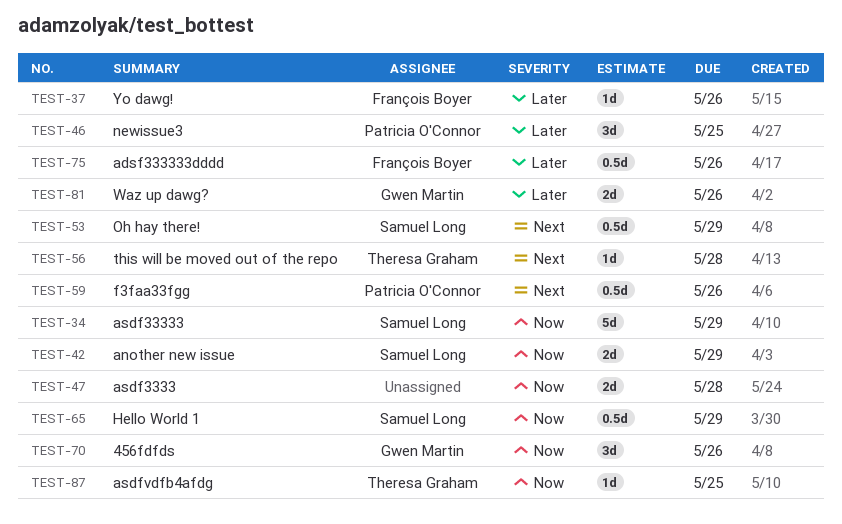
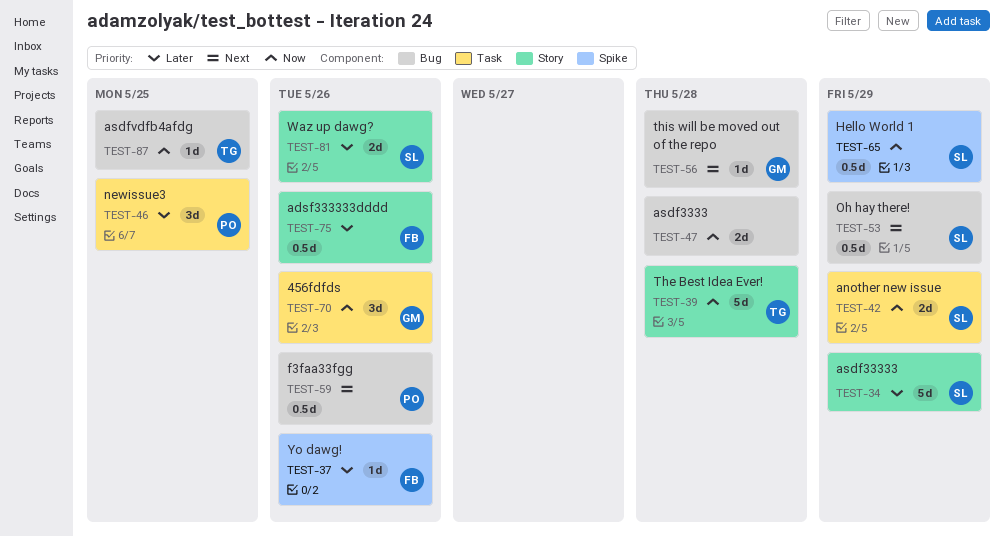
TEST-34, priority: Now -> Later
TEST-39: none -> present
TEST-56, owner: Theresa Graham -> Gwen Martin
TEST-81, owner: Gwen Martin -> Samuel Long

